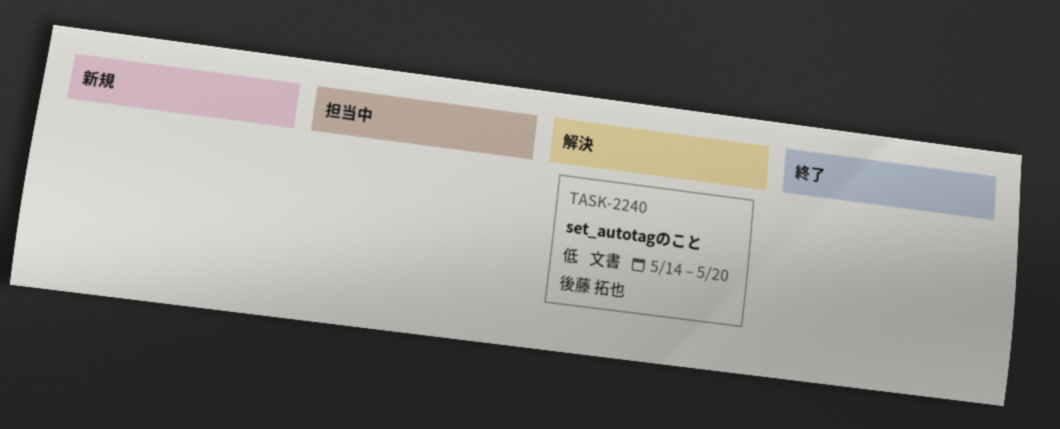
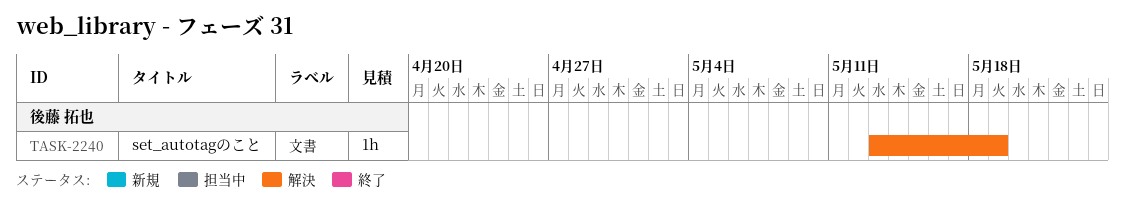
TASK-2240, start: May 14 -> May 13
TASK-2240, due: May 20 -> May 19

